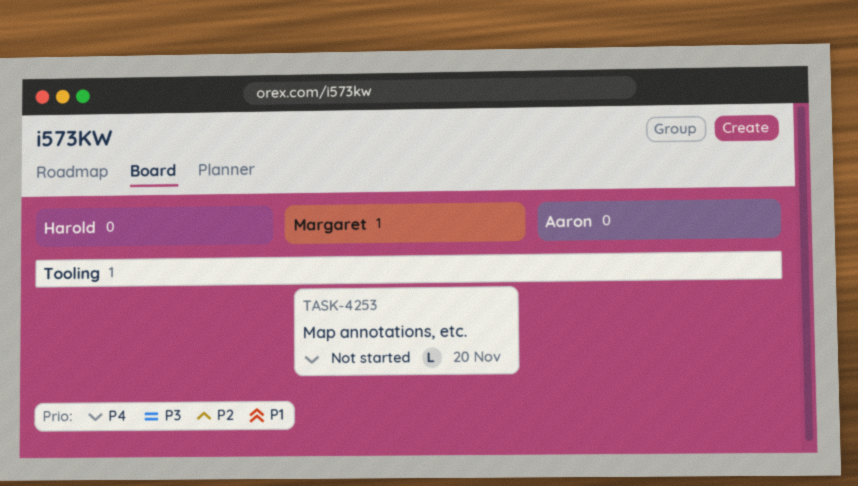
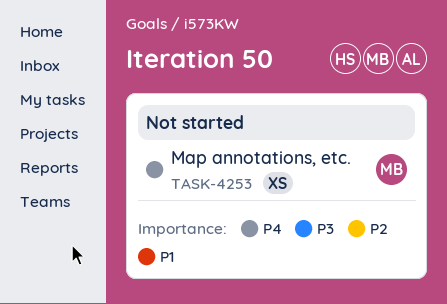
TASK-4253, estimate: L -> XS

